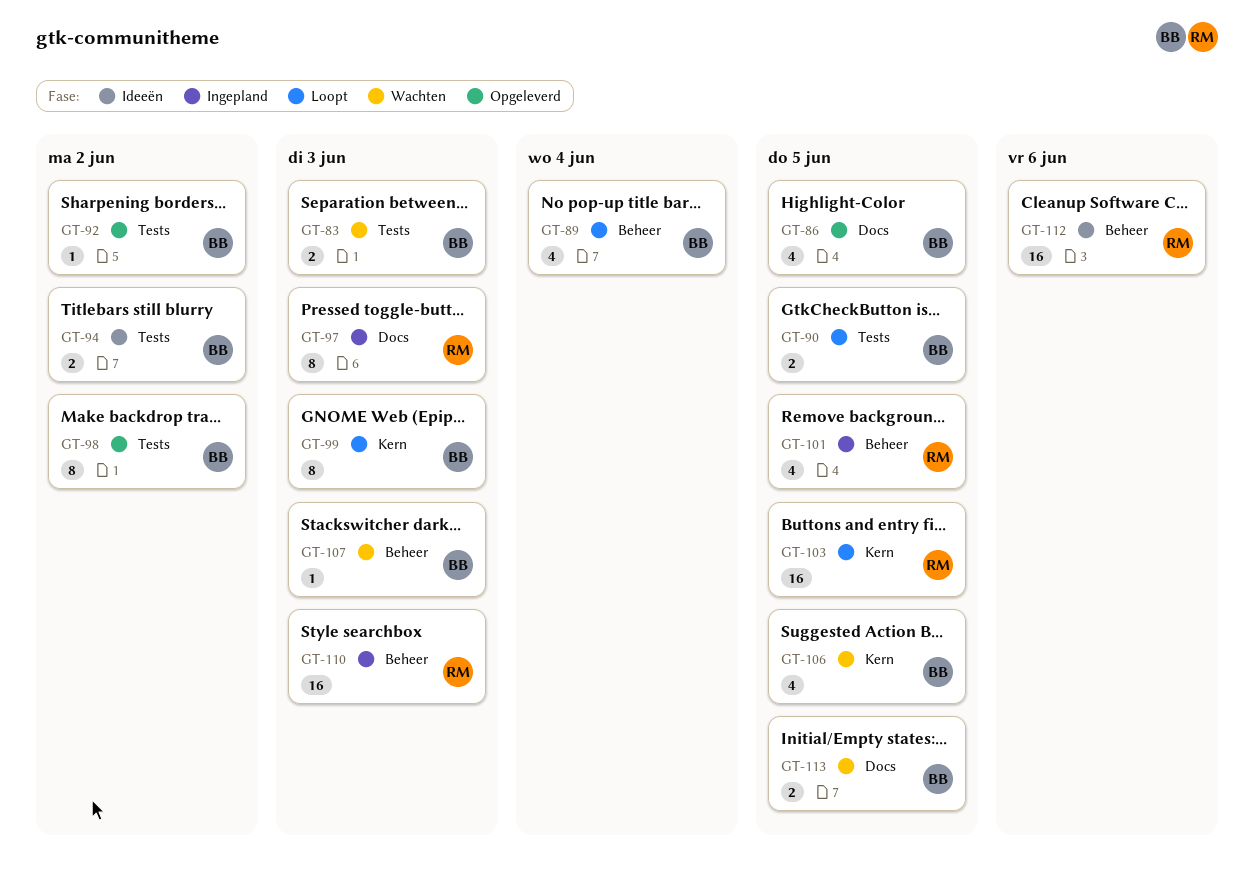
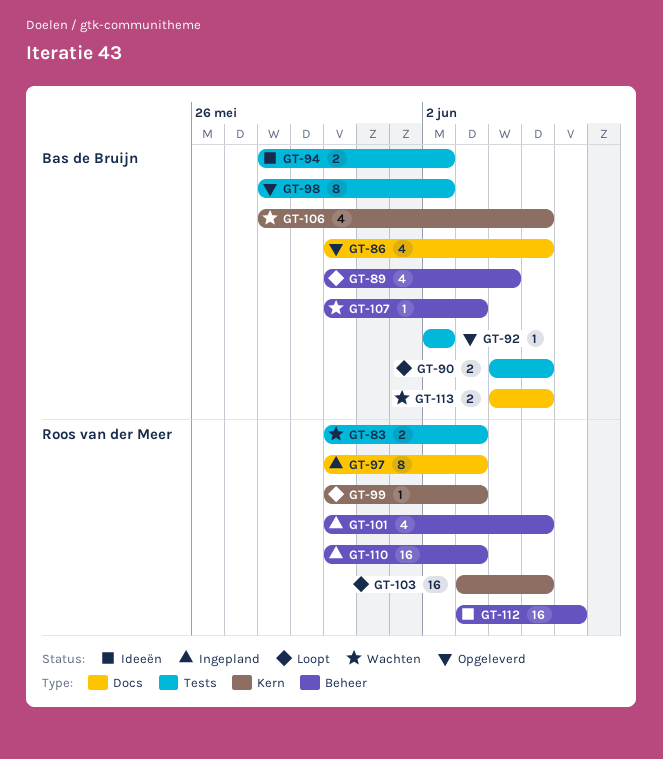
GT-83, owner: Bas de Bruijn -> Roos van der Meer
GT-99, owner: Bas de Bruijn -> Roos van der Meer
GT-99, estimate: 8 -> 1

